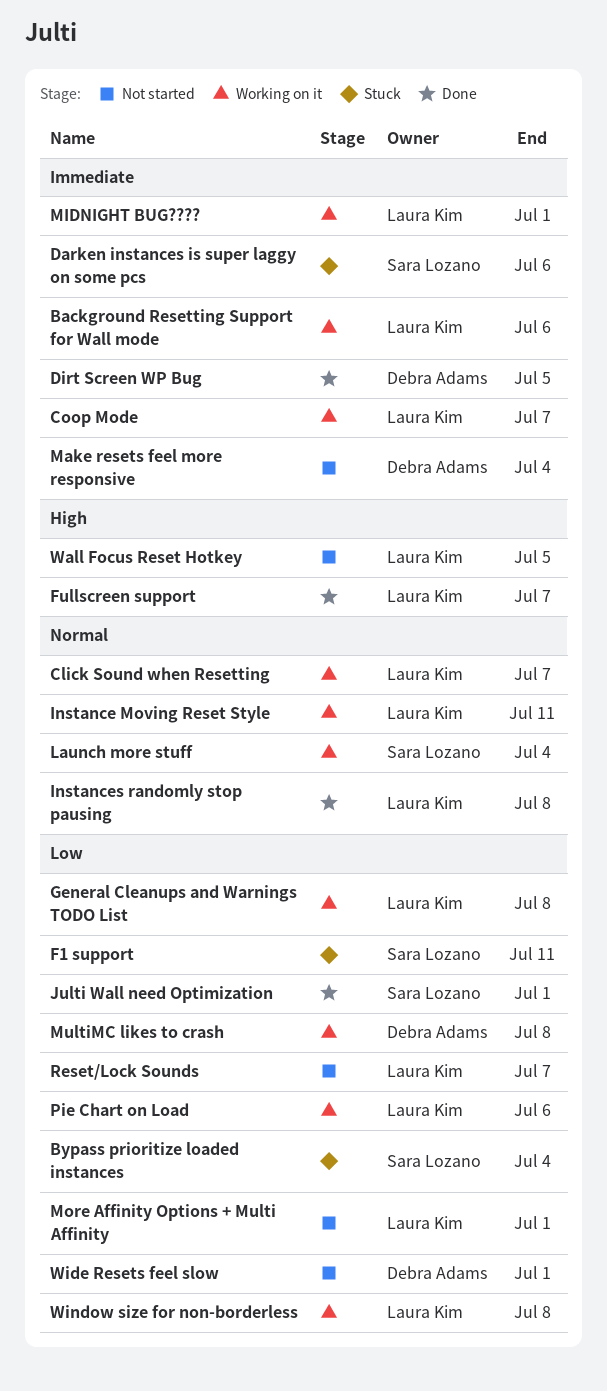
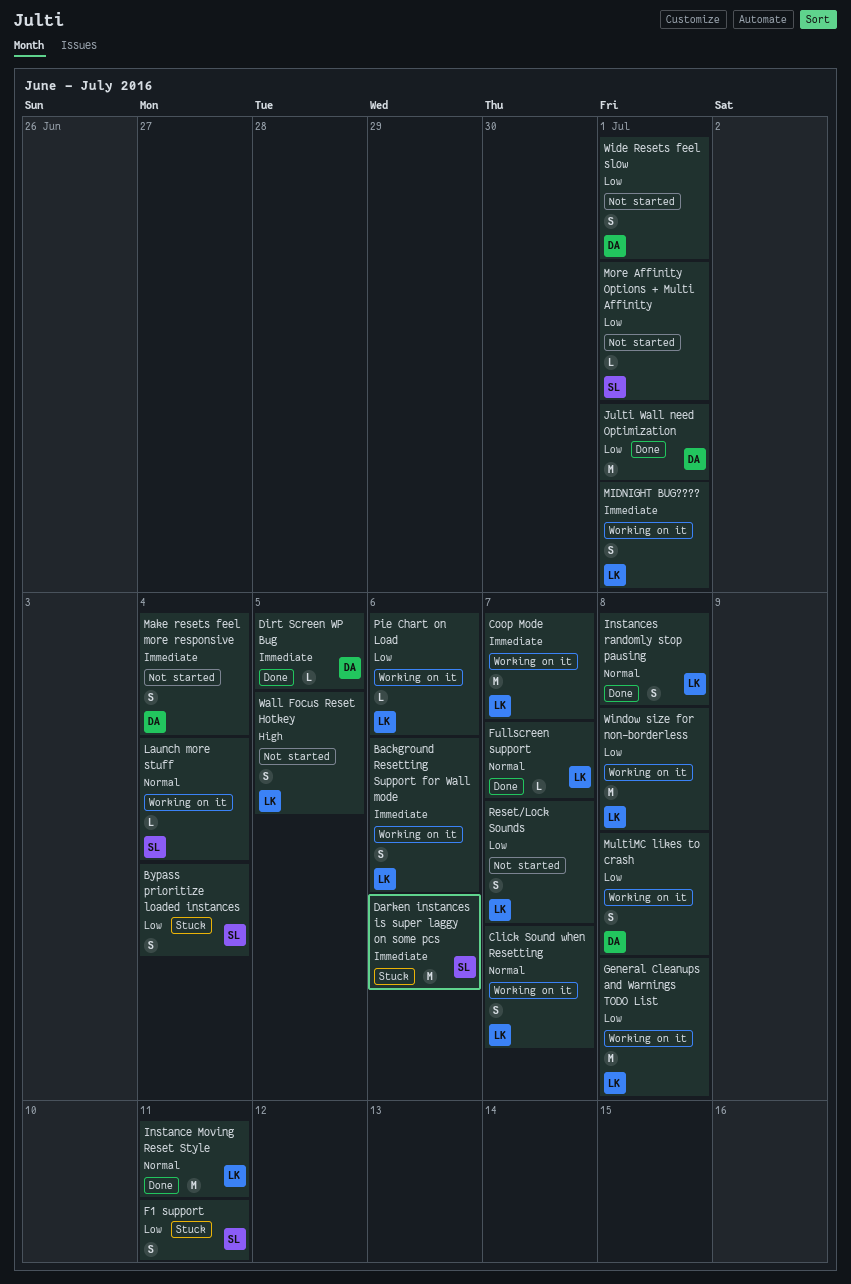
Fullscreen support, priority: High -> Normal
Instance Moving Reset Style, status: Working on it -> Done
Julti Wall need Optimization, owner: Sara Lozano -> Debra Adams
More Affinity Options + Multi Affinity, owner: Laura Kim -> Sara Lozano

